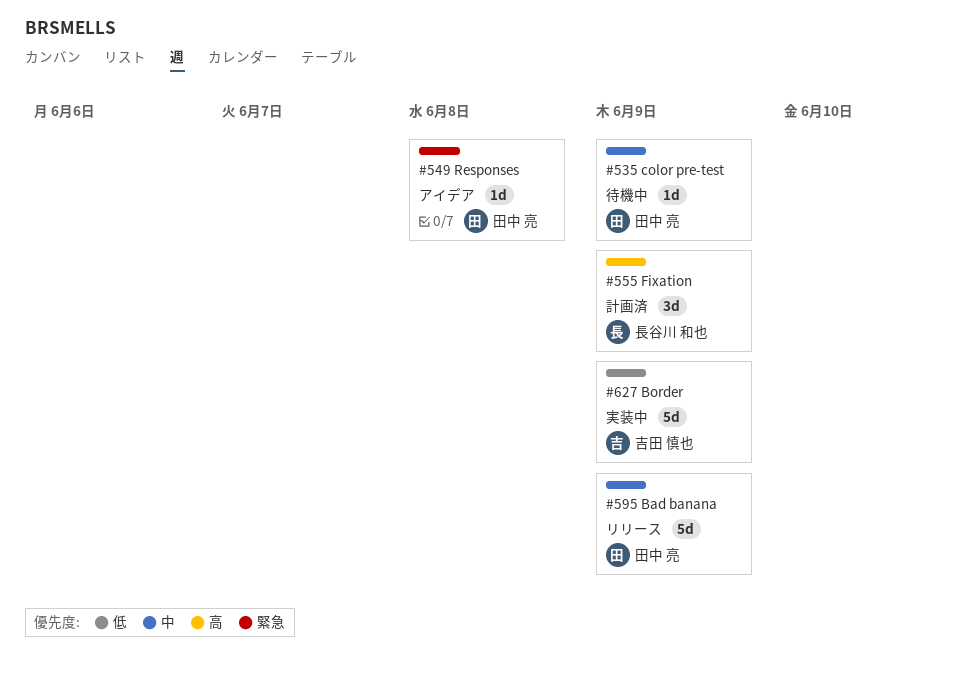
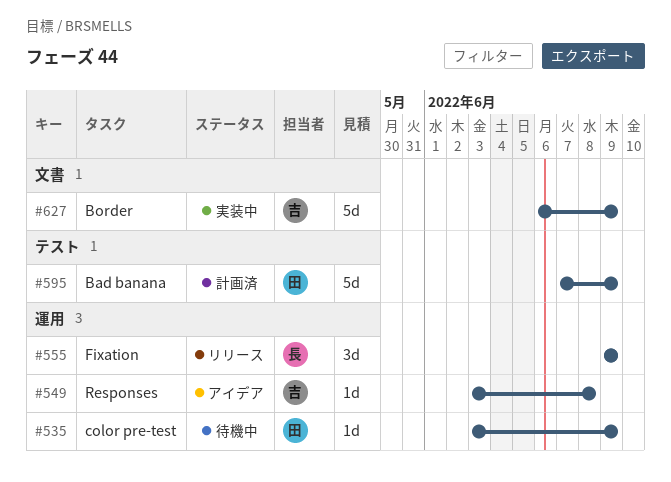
#549, owner: 田中 亮 -> 吉田 慎也
#555, status: 計画済 -> リリース
#595, status: リリース -> 計画済

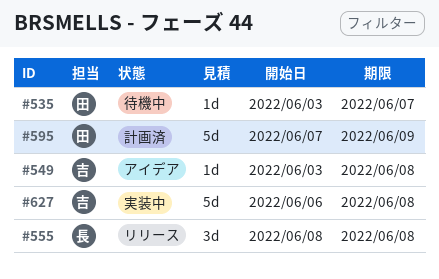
#535, due: Jun 9 -> Jun 7
#555, start: Jun 9 -> Jun 8
#555, due: Jun 9 -> Jun 8
#627, due: Jun 9 -> Jun 8

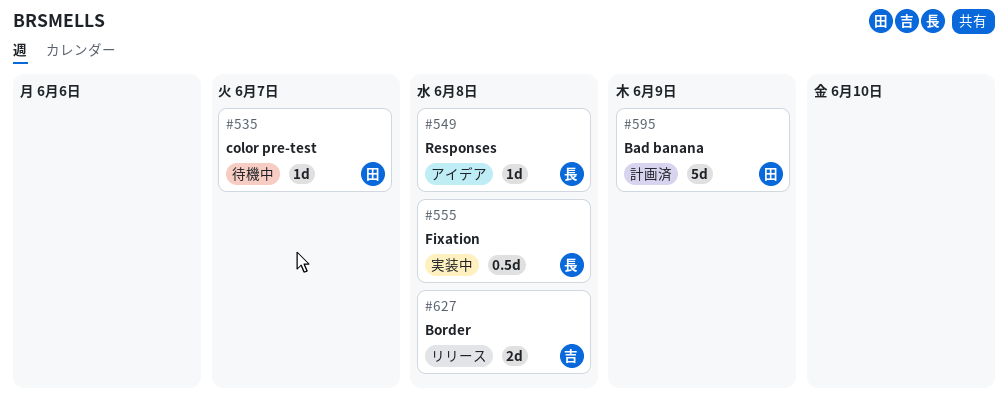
#549, owner: 吉 -> 長
#555, status: リリース -> 実装中
#555, estimate: 3d -> 0.5d
#627, status: 実装中 -> リリース
#627, estimate: 5d -> 2d

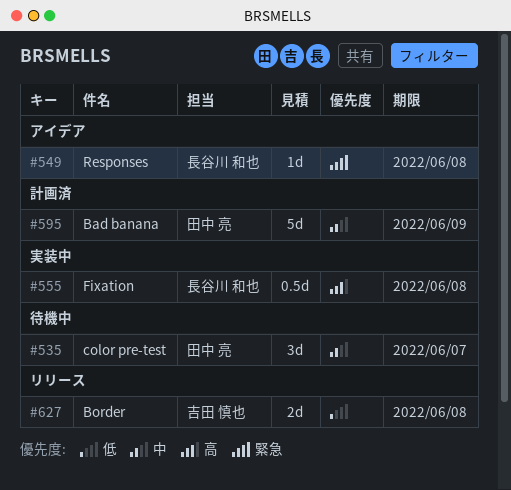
#535, estimate: 1d -> 3d

